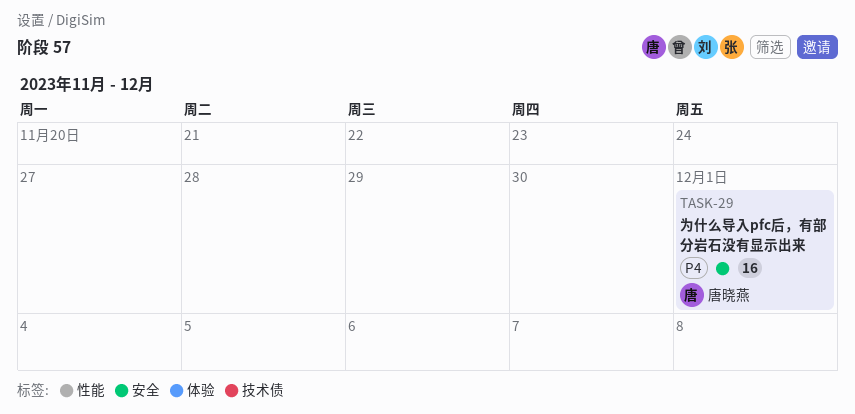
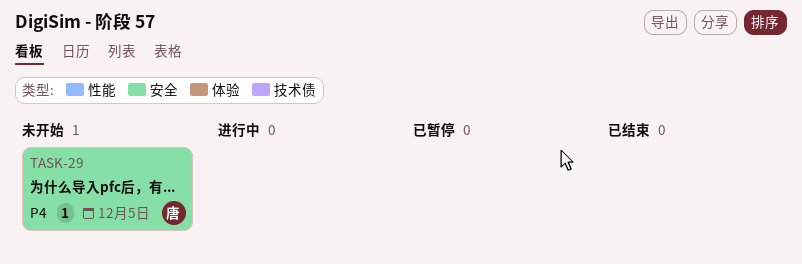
TASK-29, estimate: 16 -> 1
TASK-29, due: Dec 1 -> Dec 5

